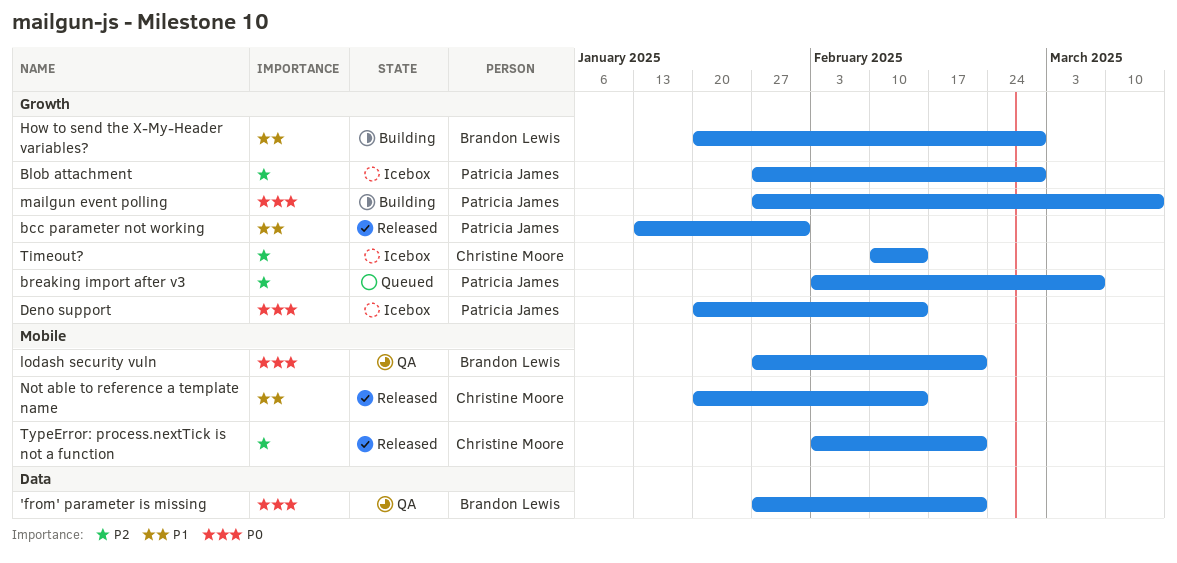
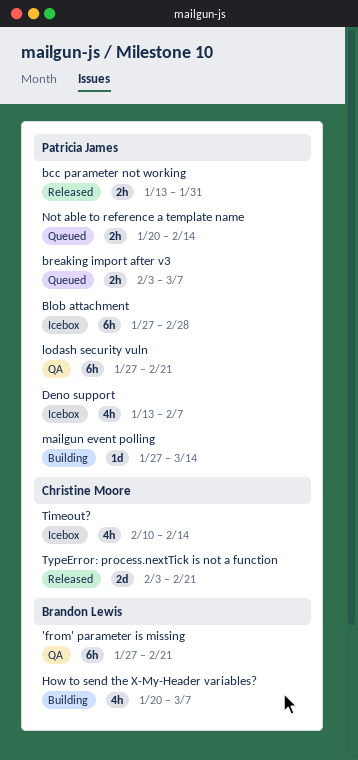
Deno support, start: Jan 20 -> Jan 13
Deno support, due: Feb 14 -> Feb 7
How to send the X-My-Header variables?, due: Feb 28 -> Mar 7
lodash security vuln, owner: Brandon Lewis -> Patricia James
Not able to reference a template name, status: Released -> Queued
Not able to reference a template name, owner: Christine Moore -> Patricia James

